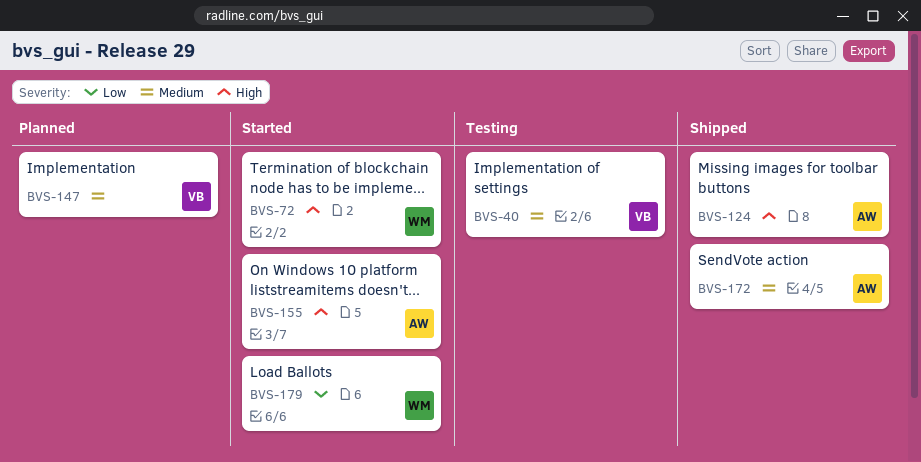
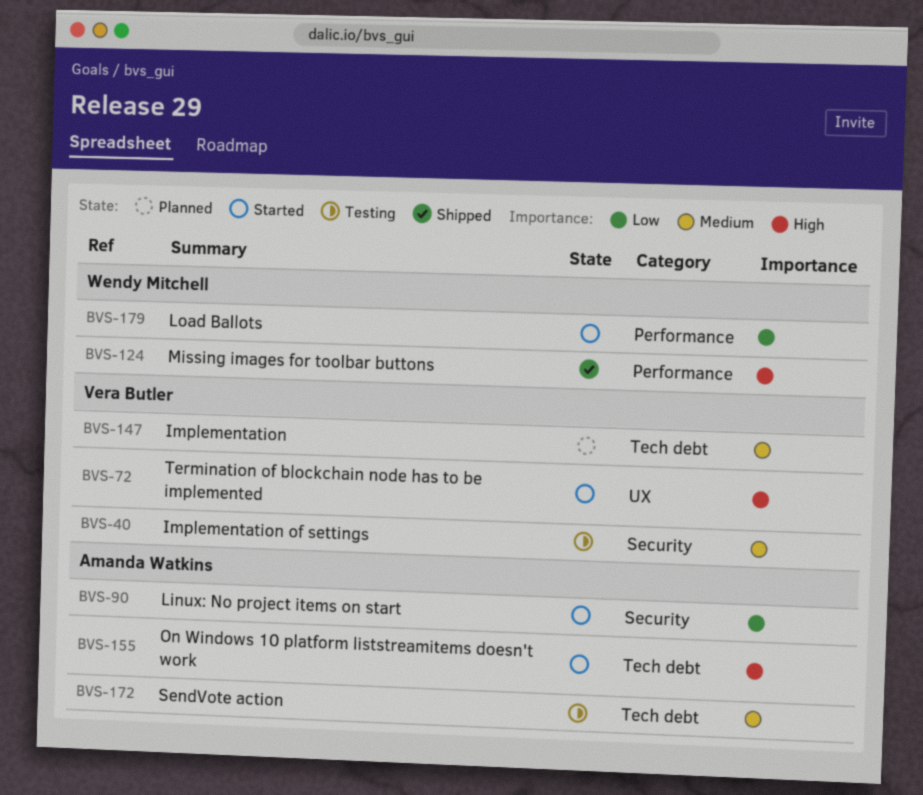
BVS-72, owner: Wendy Mitchell -> Vera Butler
BVS-90: none -> present
BVS-124, owner: Amanda Watkins -> Wendy Mitchell
BVS-172, status: Shipped -> Testing

